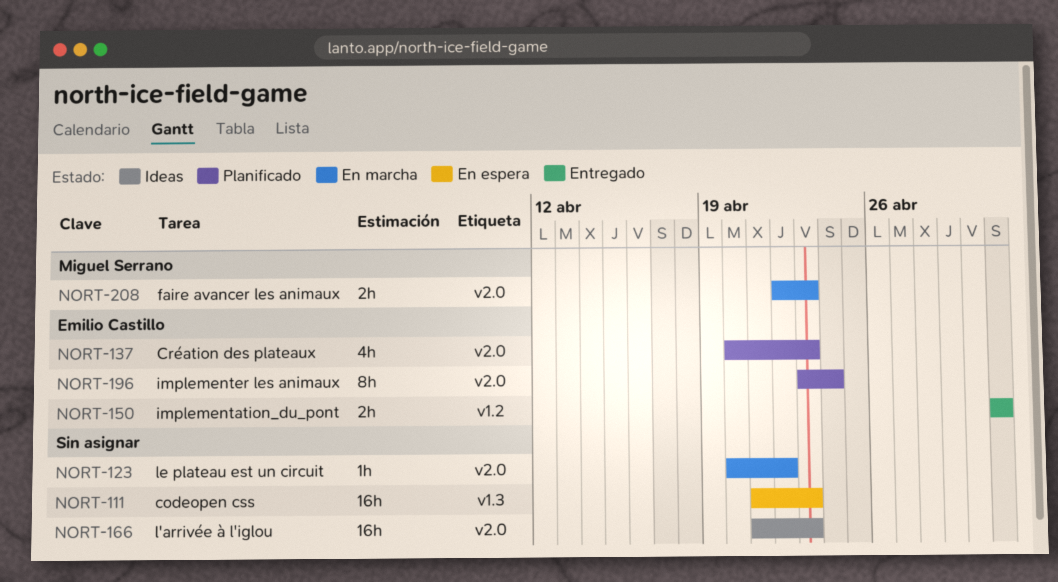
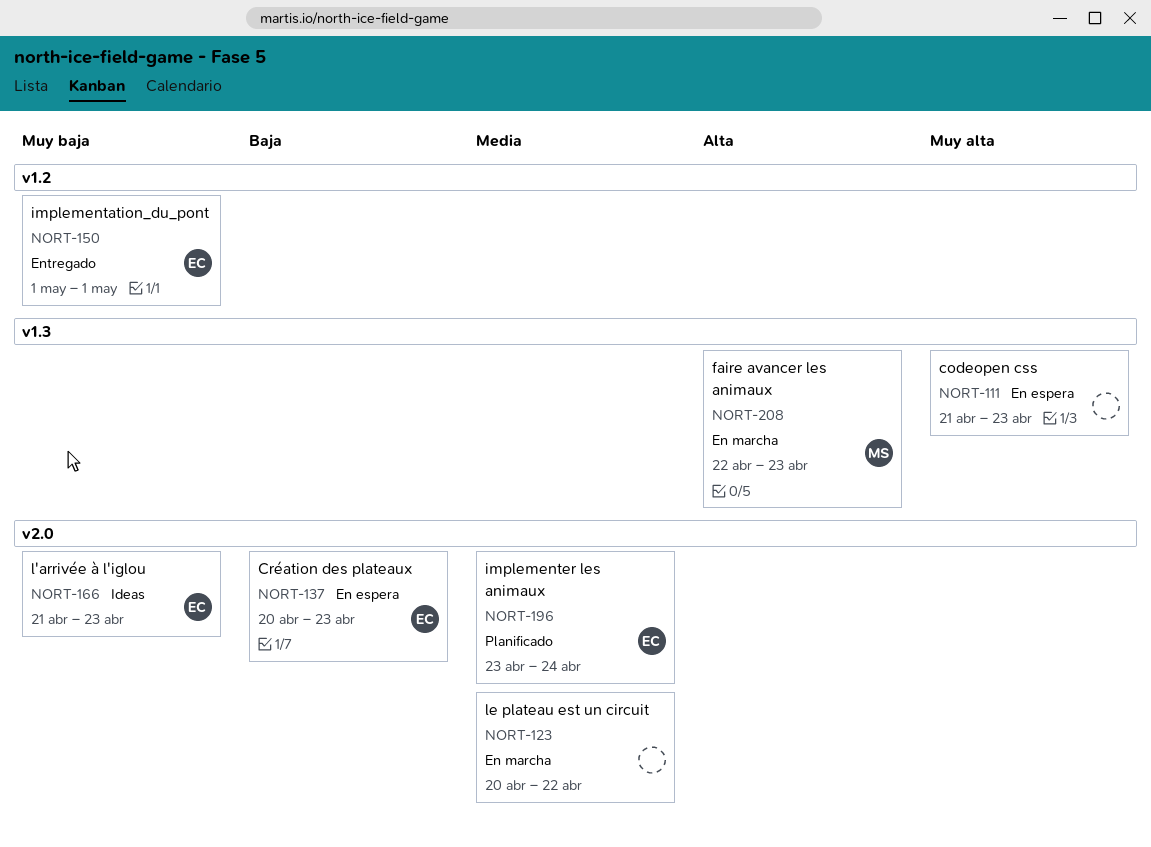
NORT-137, status: Planificado -> En espera
NORT-166, owner: none -> Emilio Castillo
NORT-208, label: v2.0 -> v1.3

